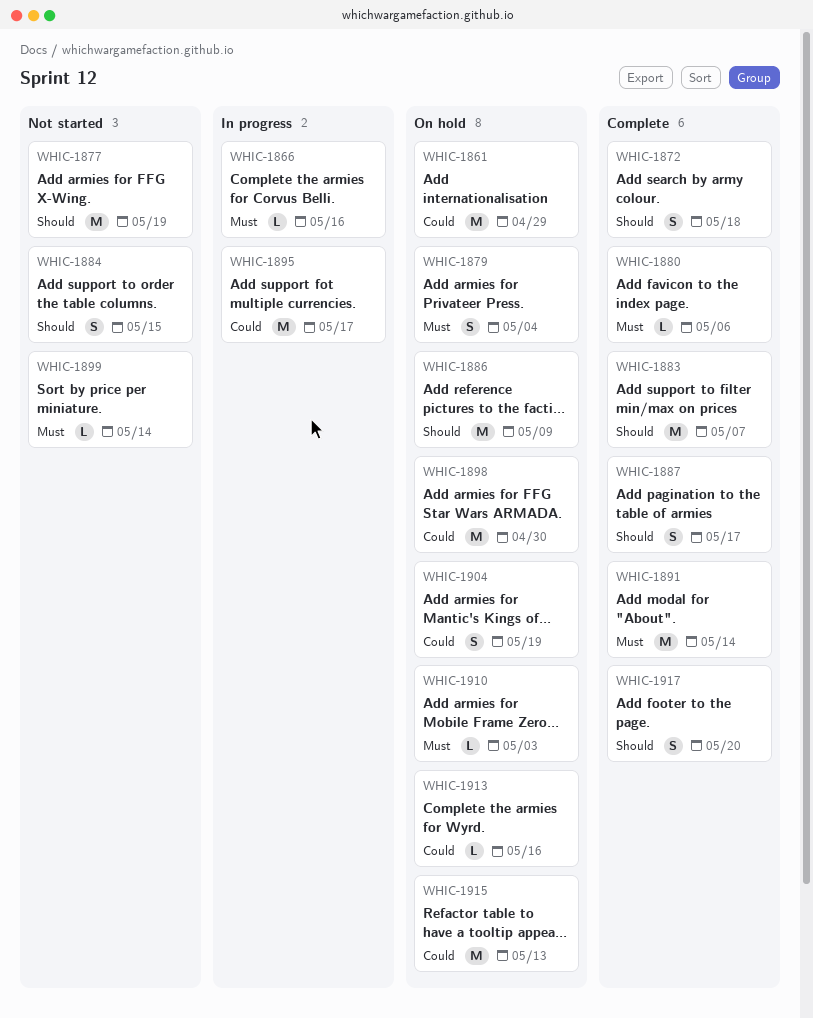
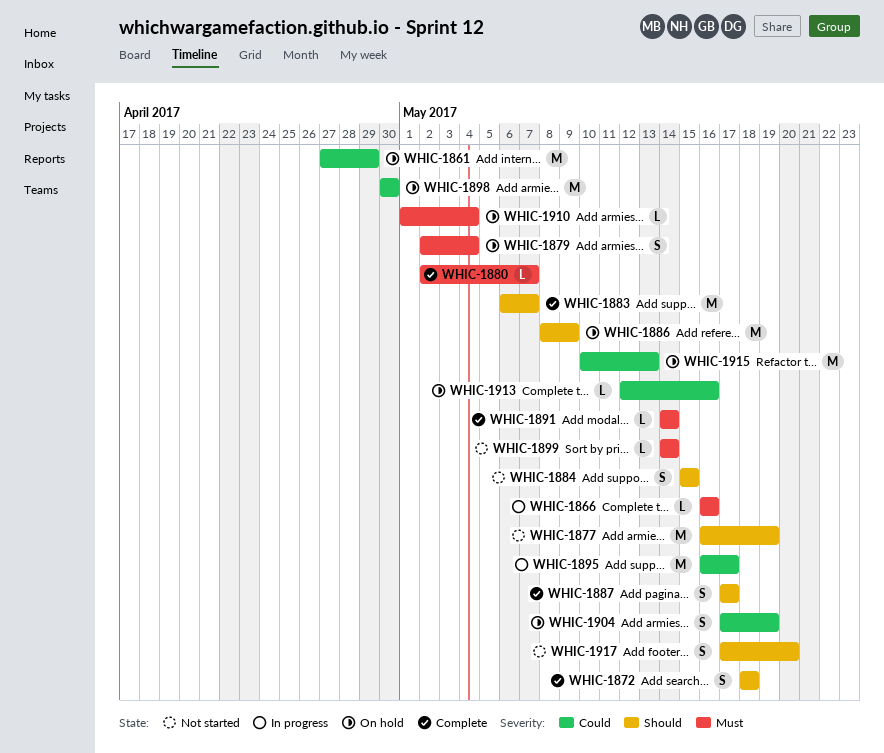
WHIC-1880, due: May 6 -> May 7
WHIC-1891, estimate: M -> L
WHIC-1910, due: May 3 -> May 4
WHIC-1917, status: Complete -> Not started

